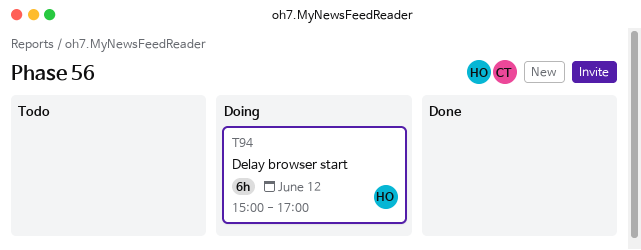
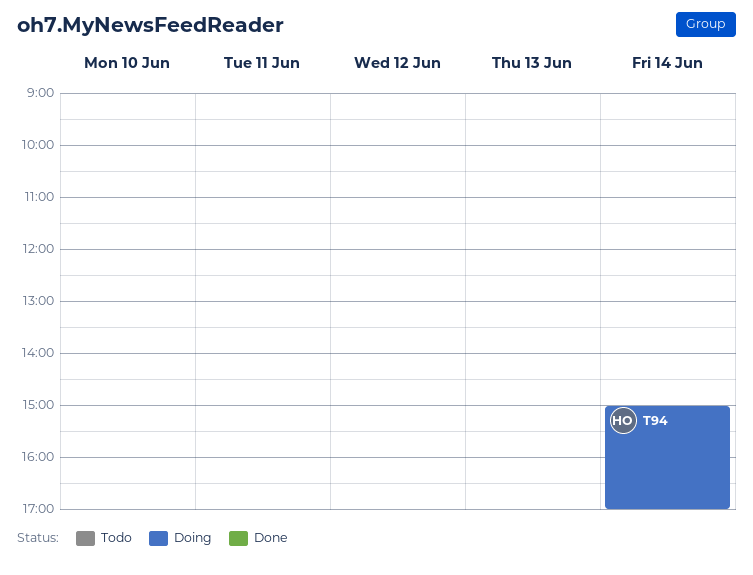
T94, day: Jun 12 -> Jun 14

